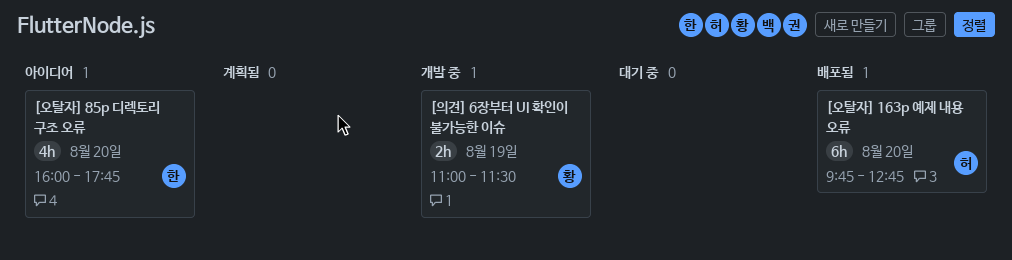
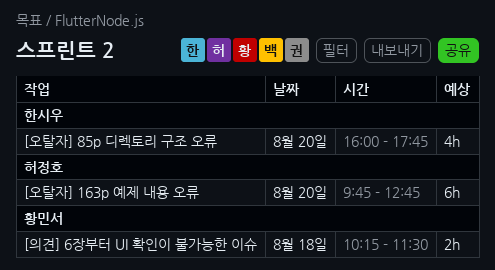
[의견] 6장부터 UI 확인이 불가능한 이슈, day: Aug 19 -> Aug 18
[의견] 6장부터 UI 확인이 불가능한 이슈, begins: 11:00 -> 10:15

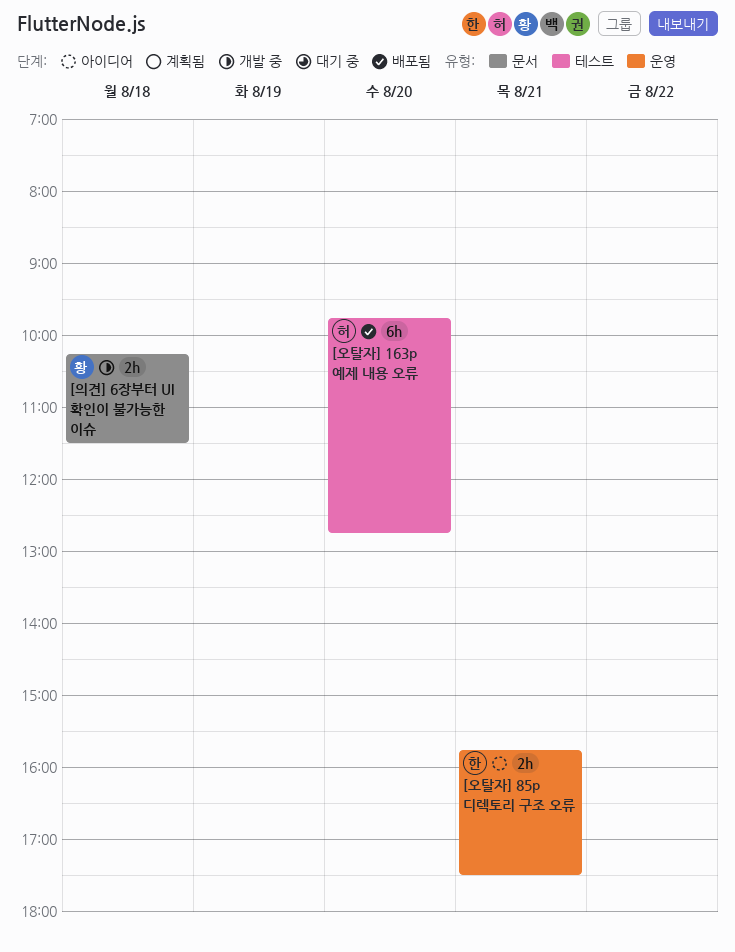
[오탈자] 85p 디렉토리 구조 오류, estimate: 4h -> 2h
[오탈자] 85p 디렉토리 구조 오류, day: Aug 20 -> Aug 21
[오탈자] 85p 디렉토리 구조 오류, begins: 16:00 -> 15:45
[오탈자] 85p 디렉토리 구조 오류, ends: 17:45 -> 17:30

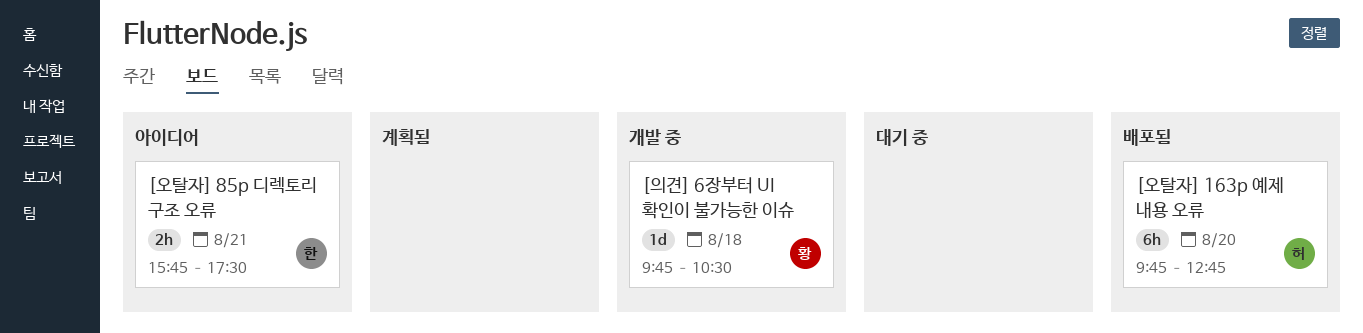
[의견] 6장부터 UI 확인이 불가능한 이슈, estimate: 2h -> 1d
[의견] 6장부터 UI 확인이 불가능한 이슈, begins: 10:15 -> 09:45
[의견] 6장부터 UI 확인이 불가능한 이슈, ends: 11:30 -> 10:30

